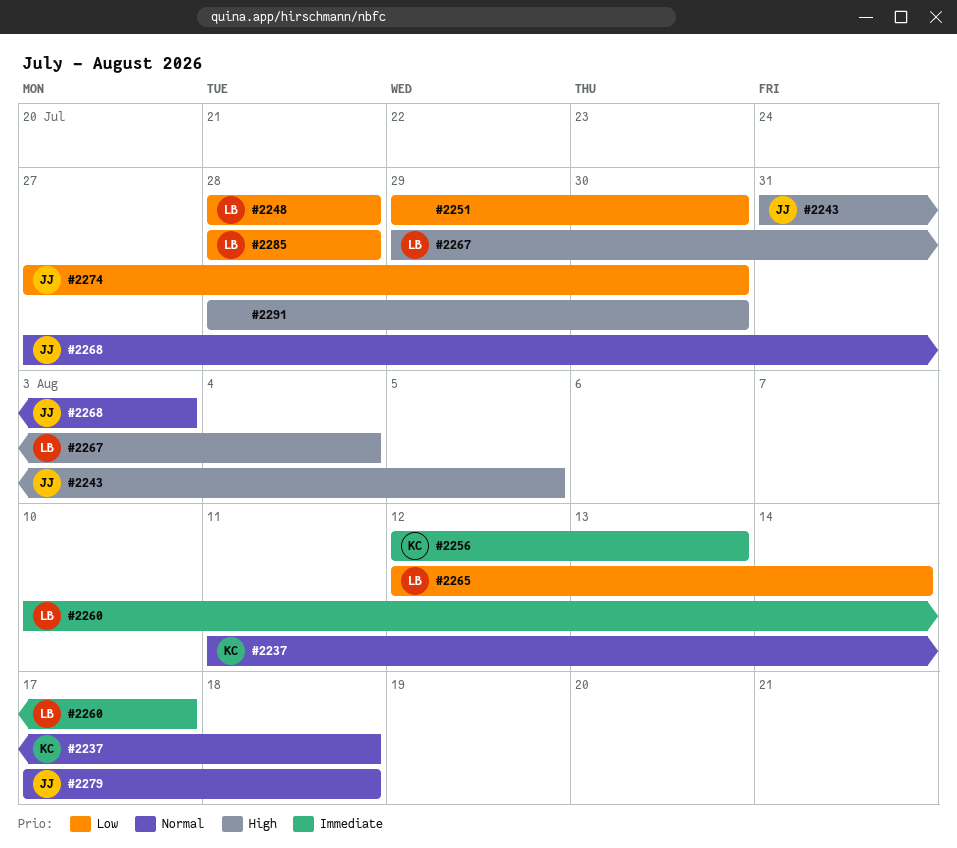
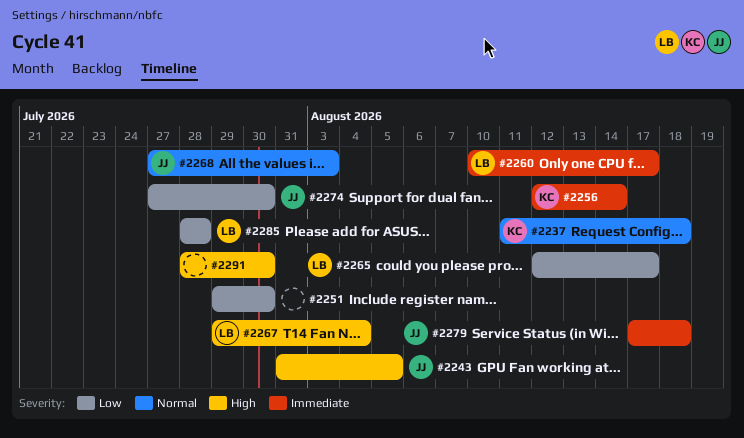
#2248: present -> none
#2256, due: Aug 13 -> Aug 14
#2265, due: Aug 14 -> Aug 17
#2279, priority: Normal -> Immediate

